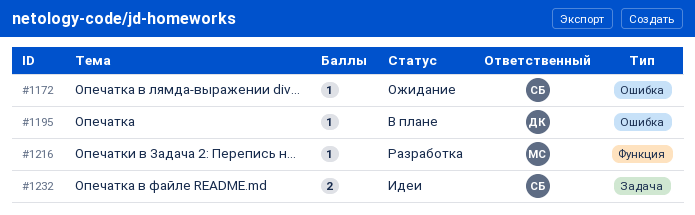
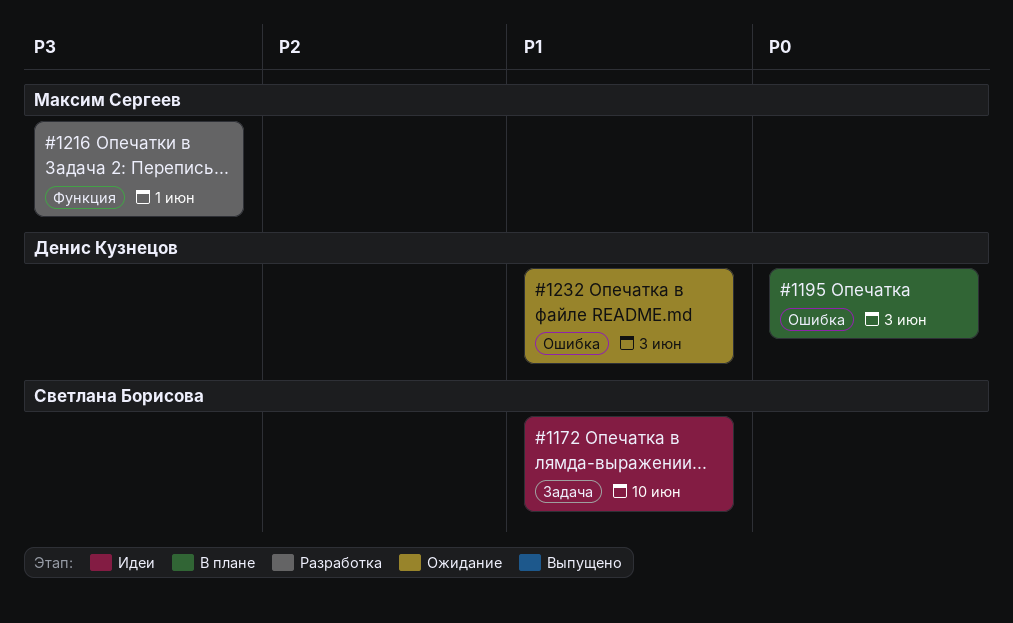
#1172, status: Ожидание -> Идеи
#1172, label: Ошибка -> Задача
#1232, status: Идеи -> Ожидание
#1232, owner: Светлана Борисова -> Денис Кузнецов
#1232, label: Задача -> Ошибка

